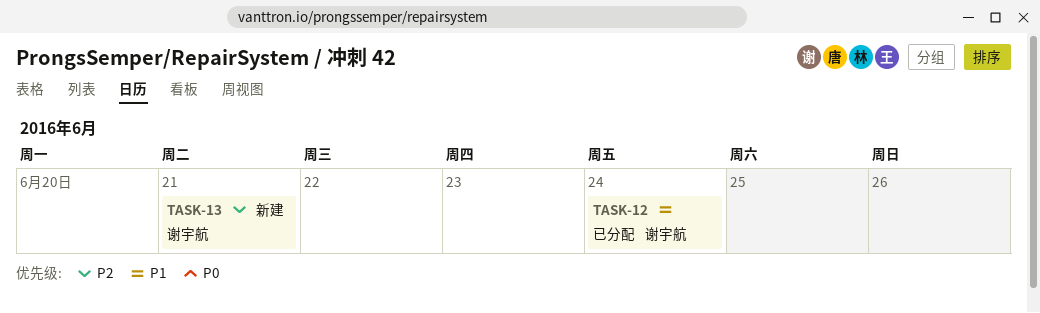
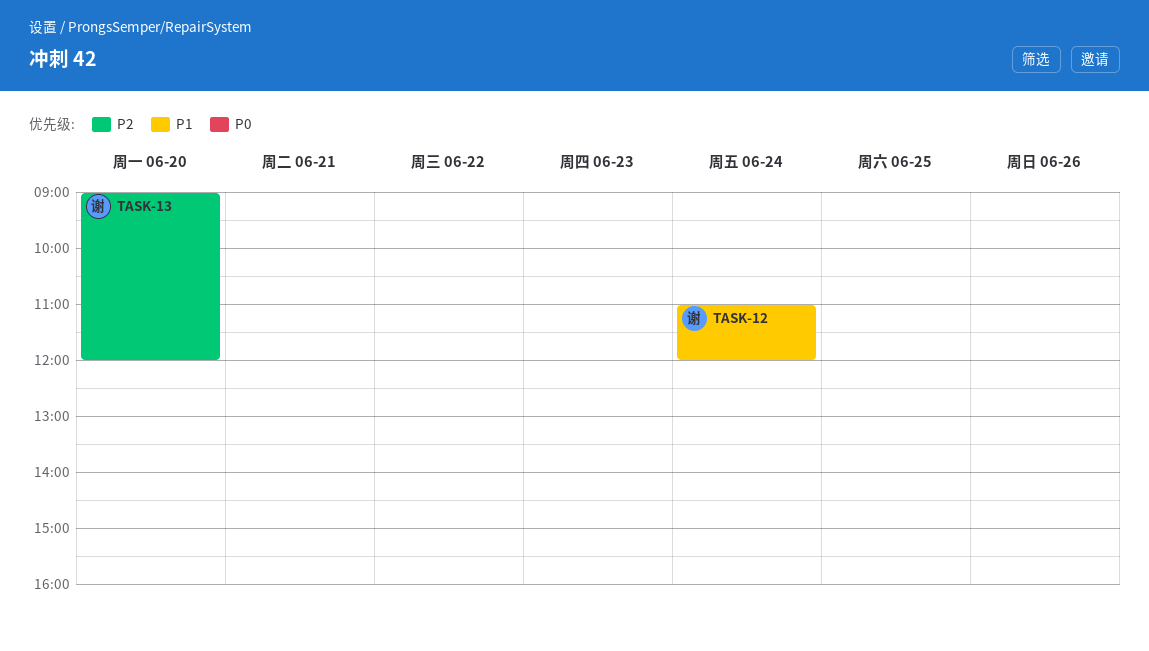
TASK-13, day: Jun 21 -> Jun 20

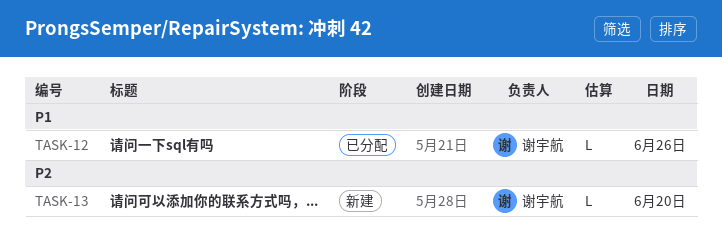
TASK-12, day: Jun 24 -> Jun 26

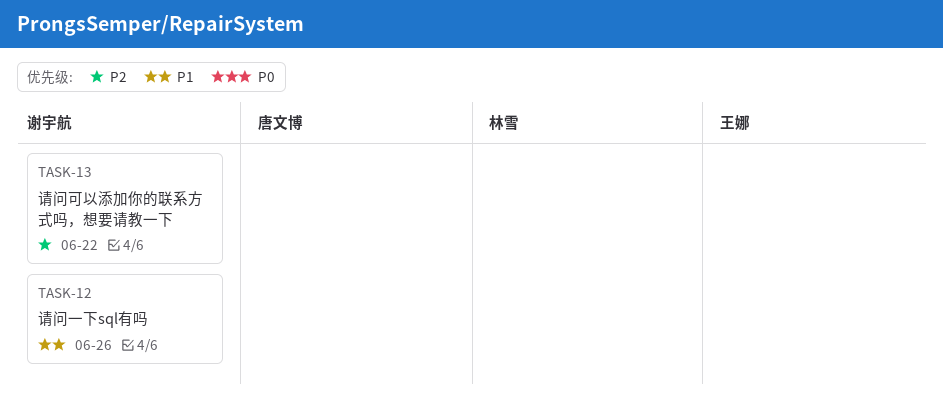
TASK-13, day: Jun 20 -> Jun 22

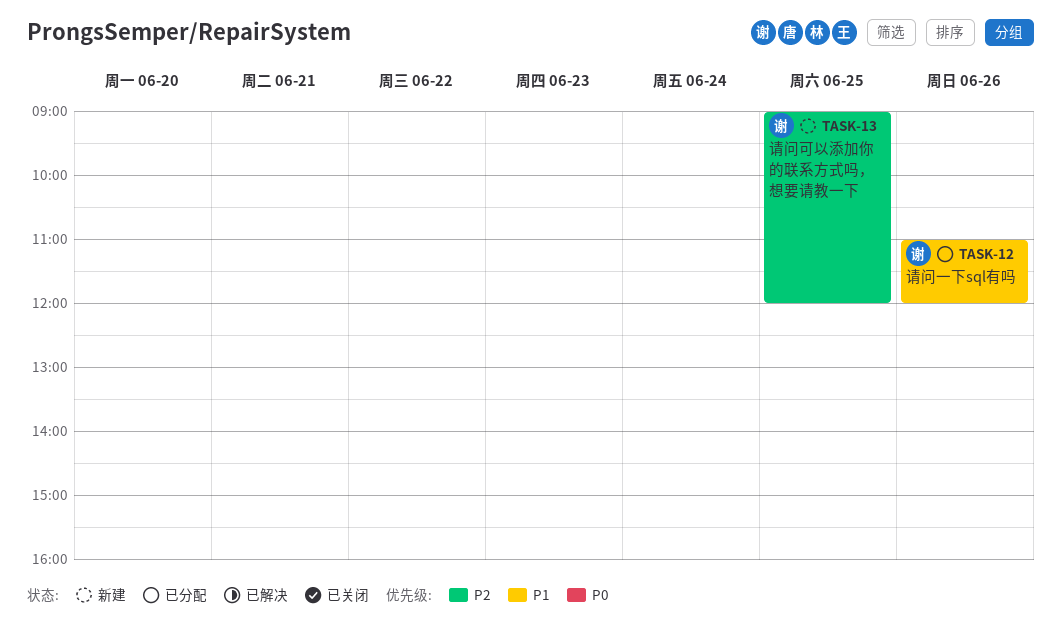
TASK-13, day: Jun 22 -> Jun 25

